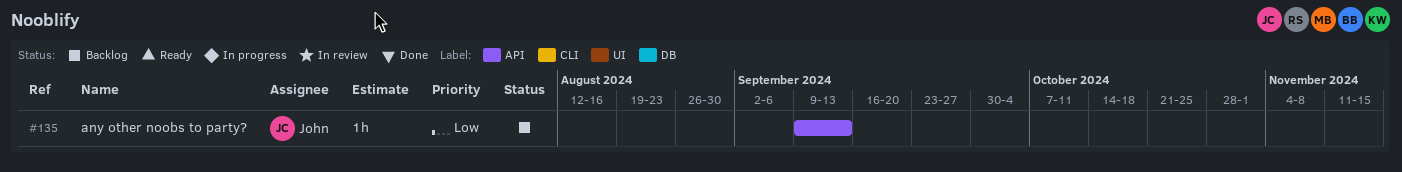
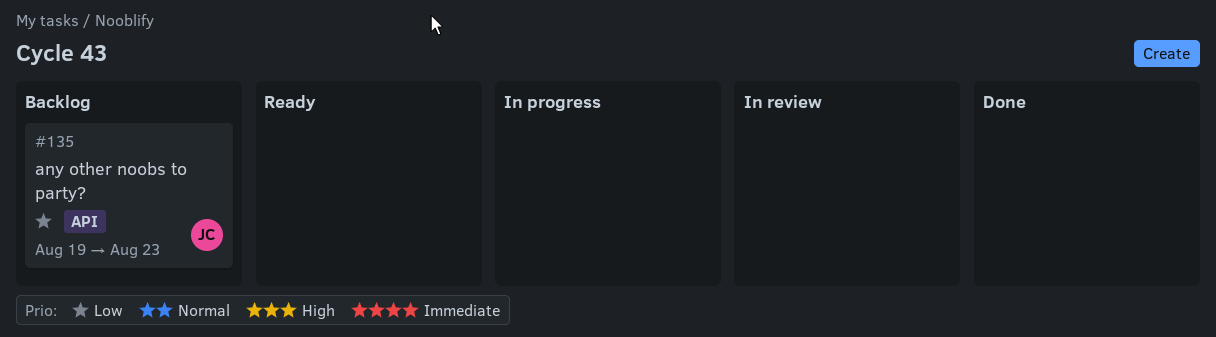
#135, start: Sep 9 -> Aug 19
#135, due: Sep 13 -> Aug 23

